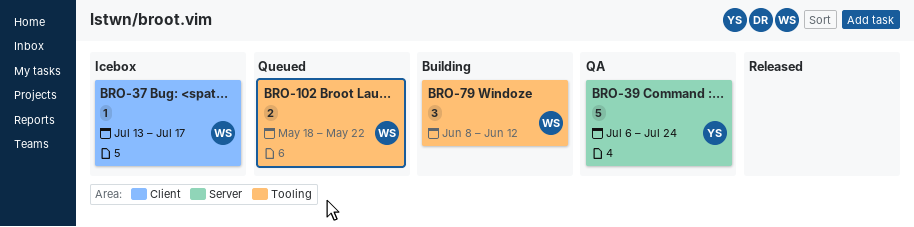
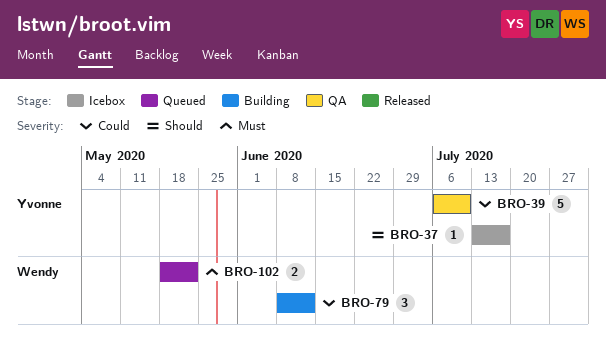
BRO-37, owner: Wendy -> Yvonne
BRO-39, due: Jul 24 -> Jul 10

